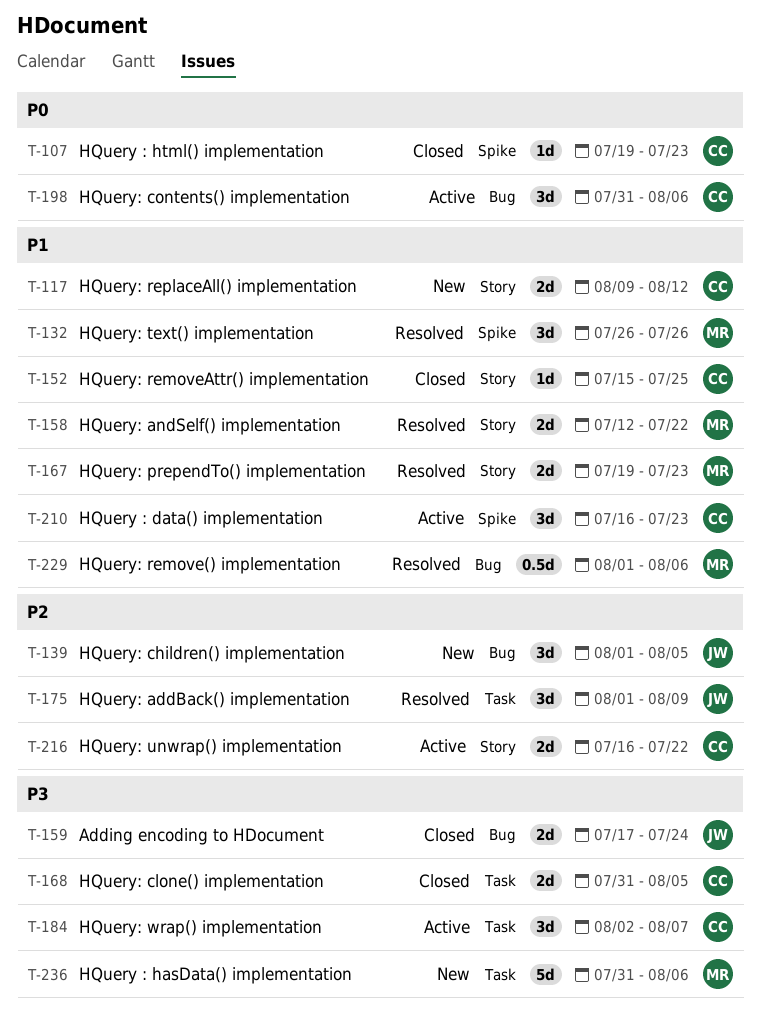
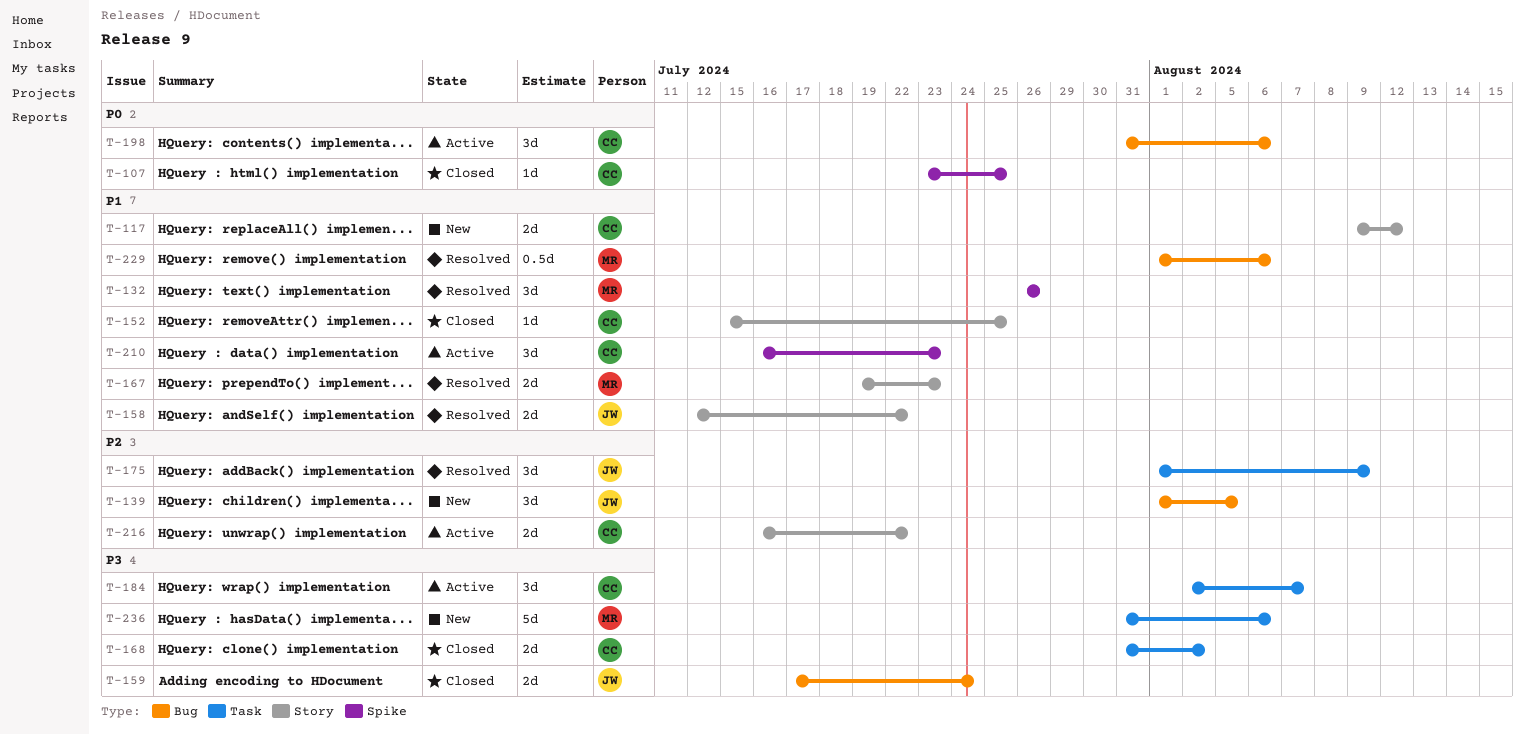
T-107, start: Jul 19 -> Jul 23
T-107, due: Jul 23 -> Jul 25
T-158, owner: MR -> JW
T-168, due: Aug 5 -> Aug 2

